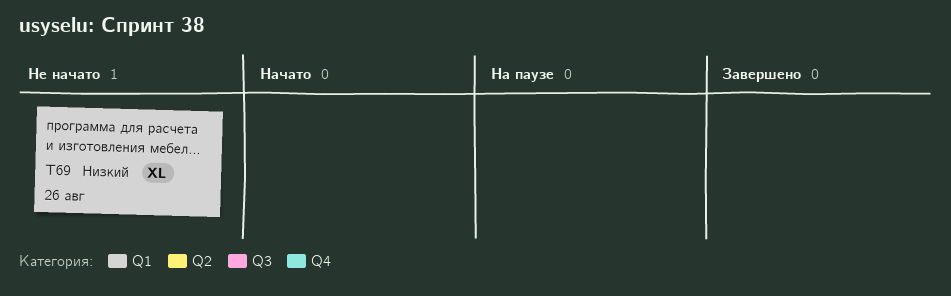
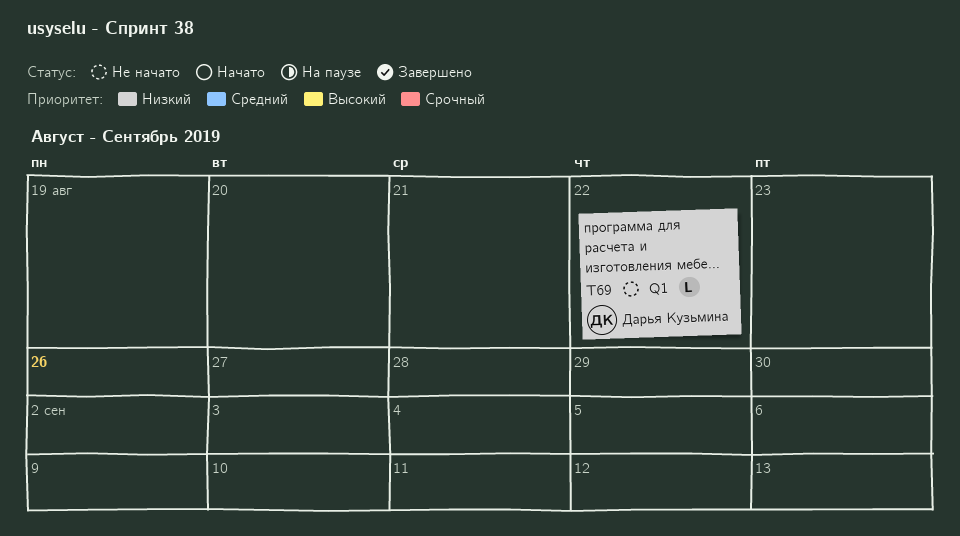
T69, estimate: XL -> L
T69, due: Aug 26 -> Aug 22

